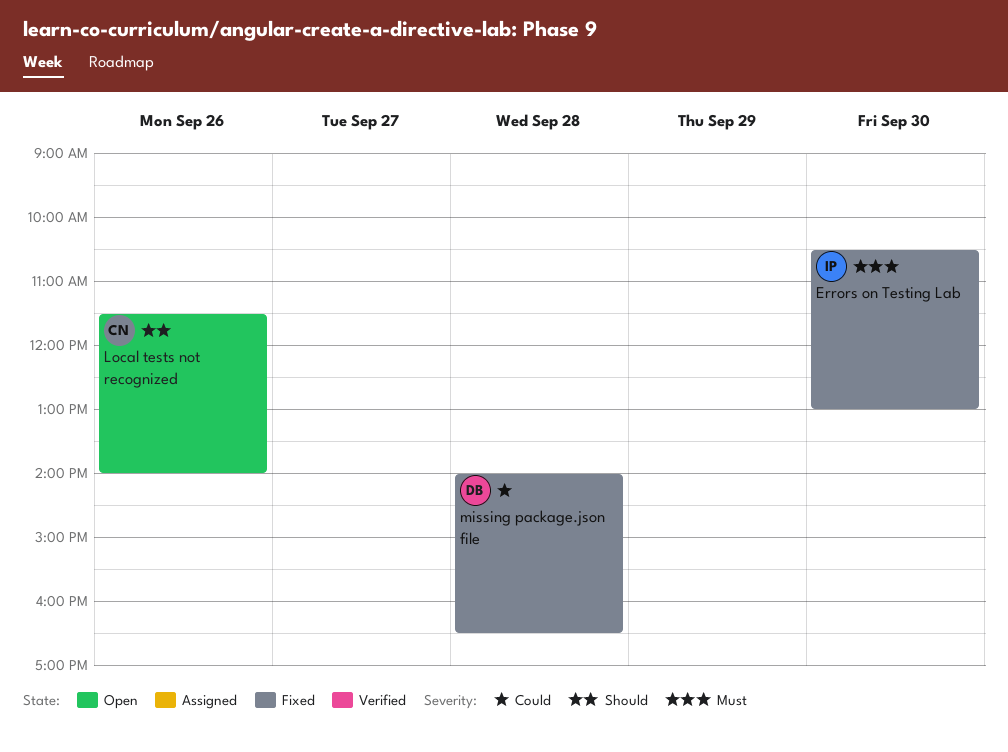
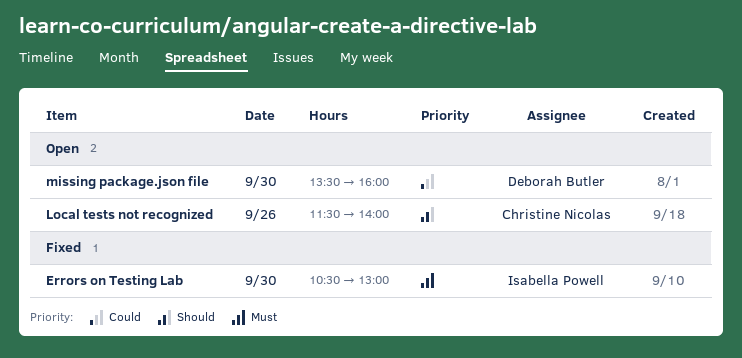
missing package.json file, status: Fixed -> Open
missing package.json file, day: Sep 28 -> Sep 30
missing package.json file, begins: 14:00 -> 13:30
missing package.json file, ends: 16:30 -> 16:00

